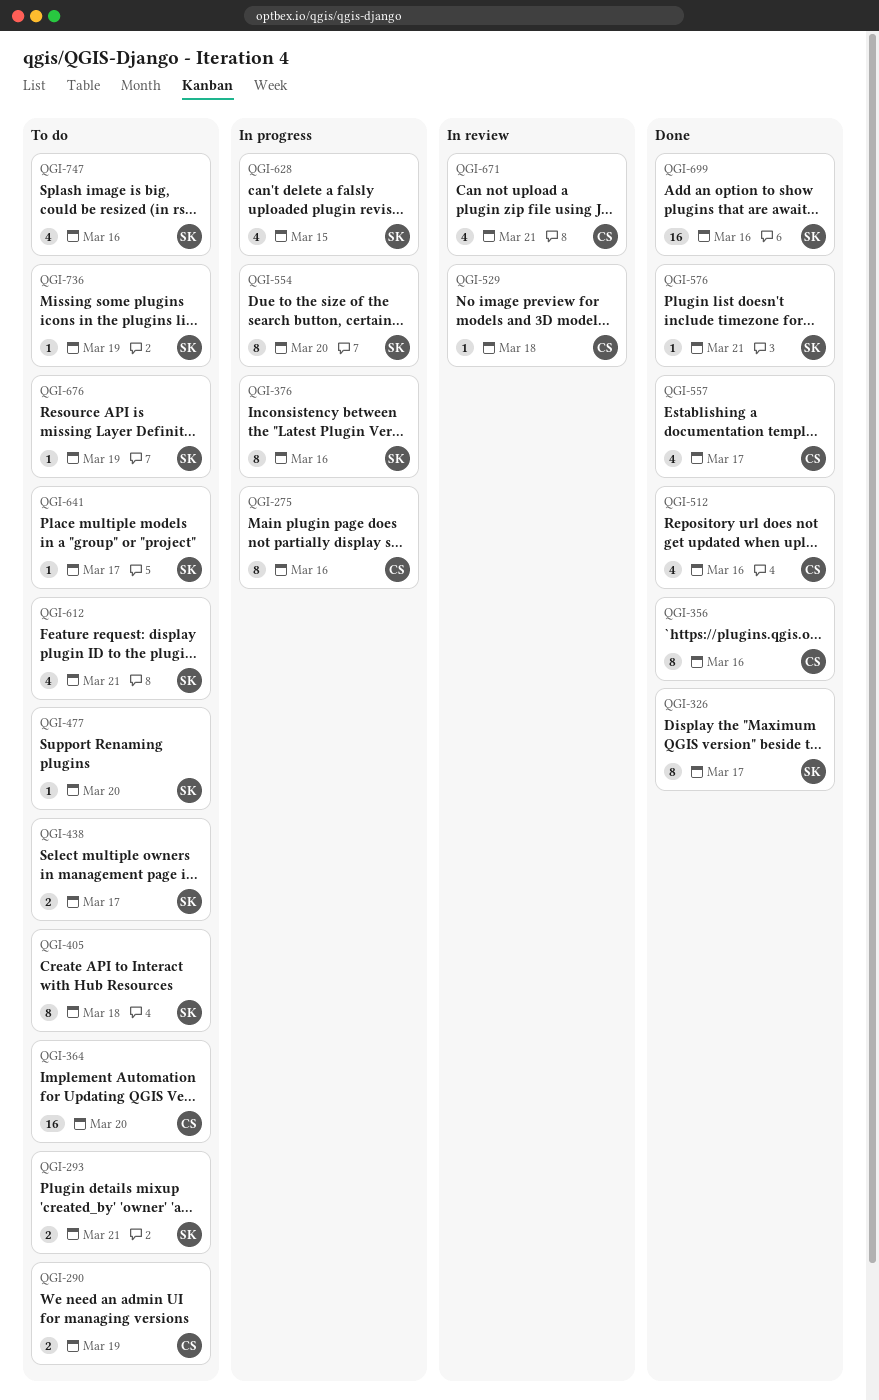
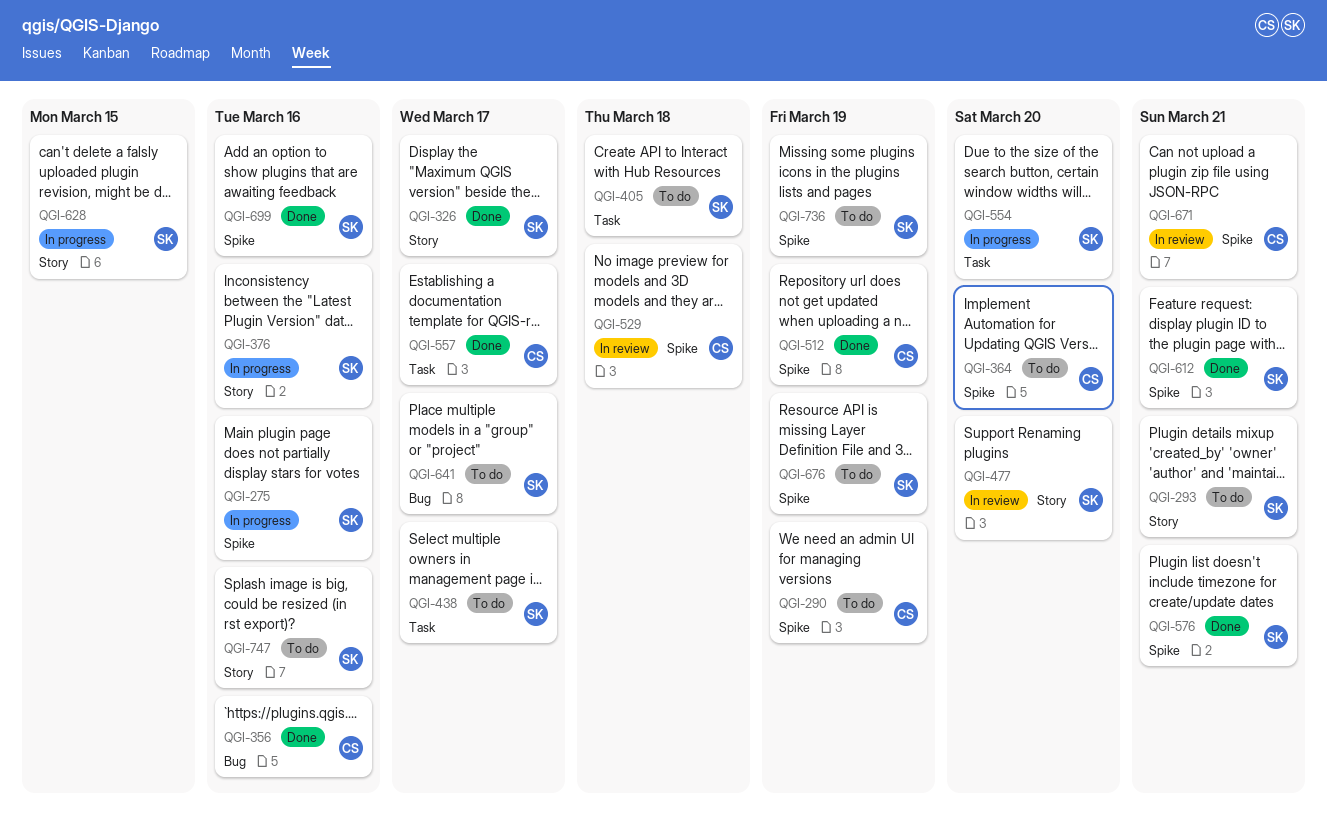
QGI-275, owner: CS -> SK
QGI-477, status: To do -> In review
QGI-512, due: Mar 16 -> Mar 19
QGI-612, status: To do -> Done

